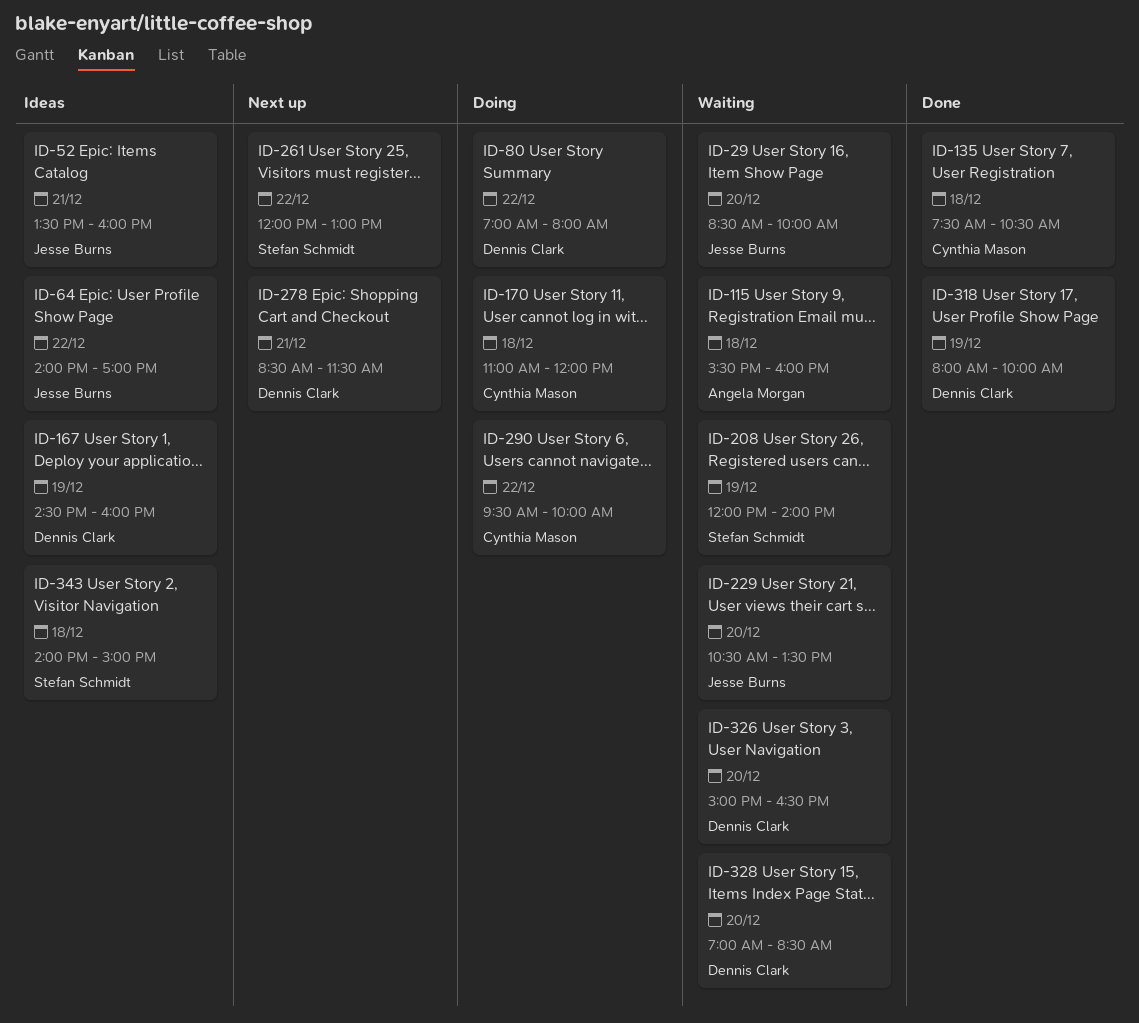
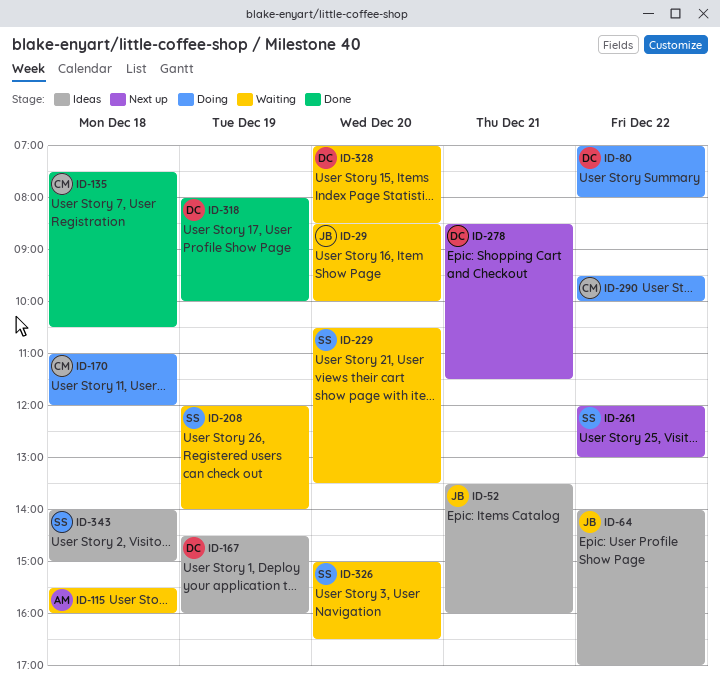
ID-229, owner: Jesse Burns -> Stefan Schmidt
ID-326, owner: Dennis Clark -> Stefan Schmidt

